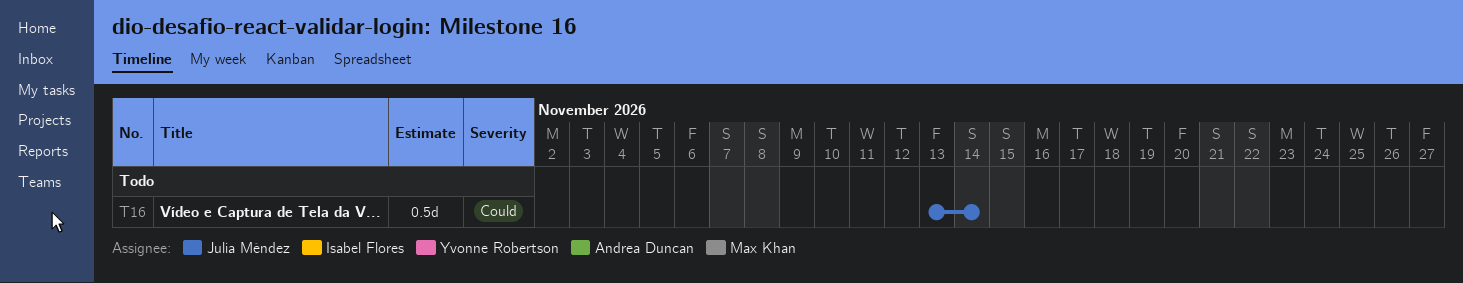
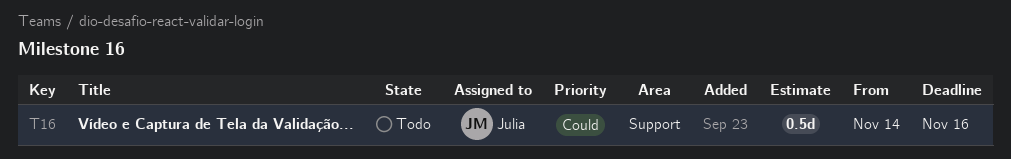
T16, start: Nov 13 -> Nov 14
T16, due: Nov 14 -> Nov 16

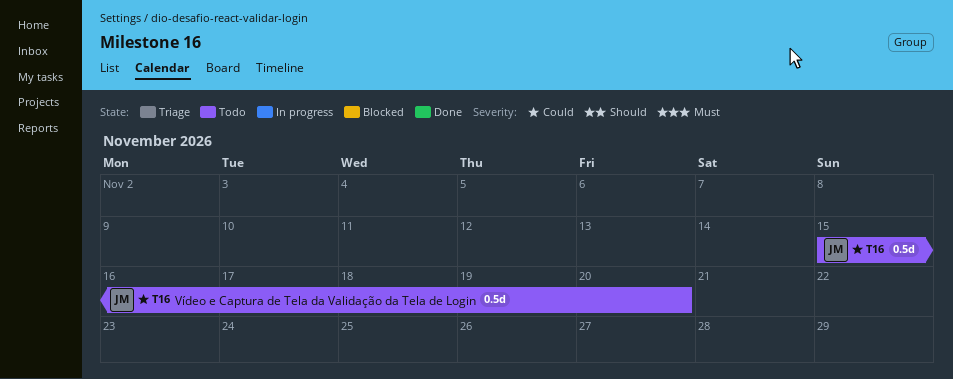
T16, start: Nov 14 -> Nov 15
T16, due: Nov 16 -> Nov 20

